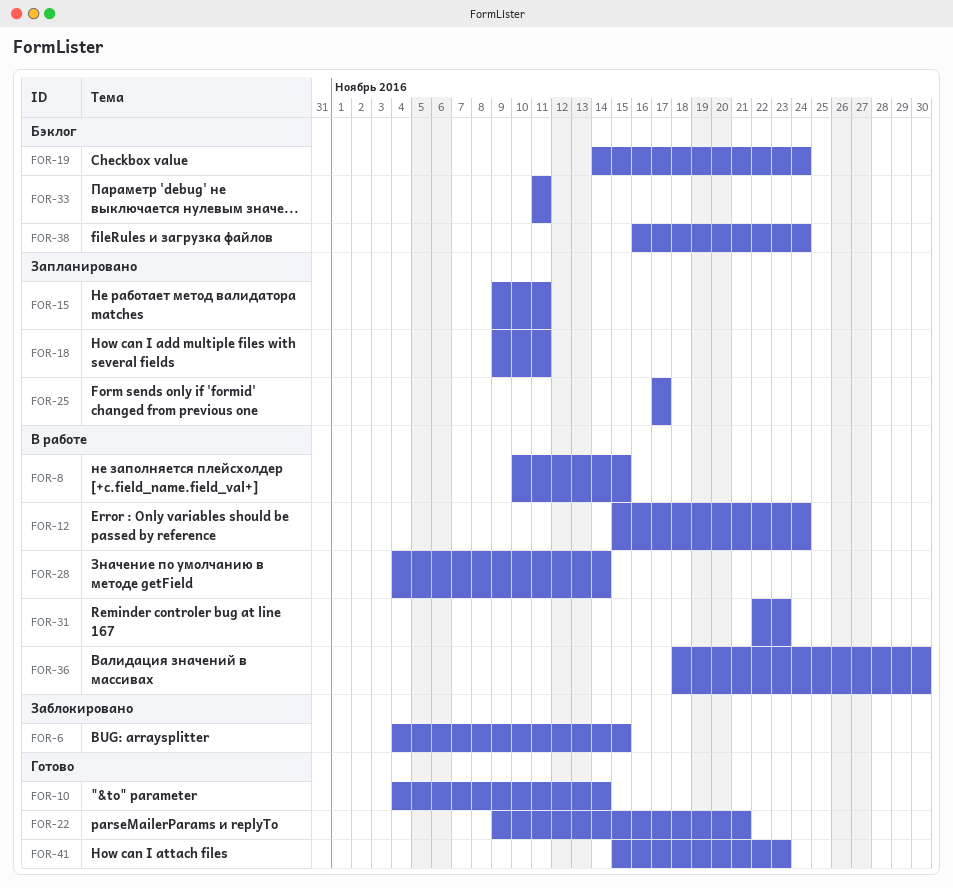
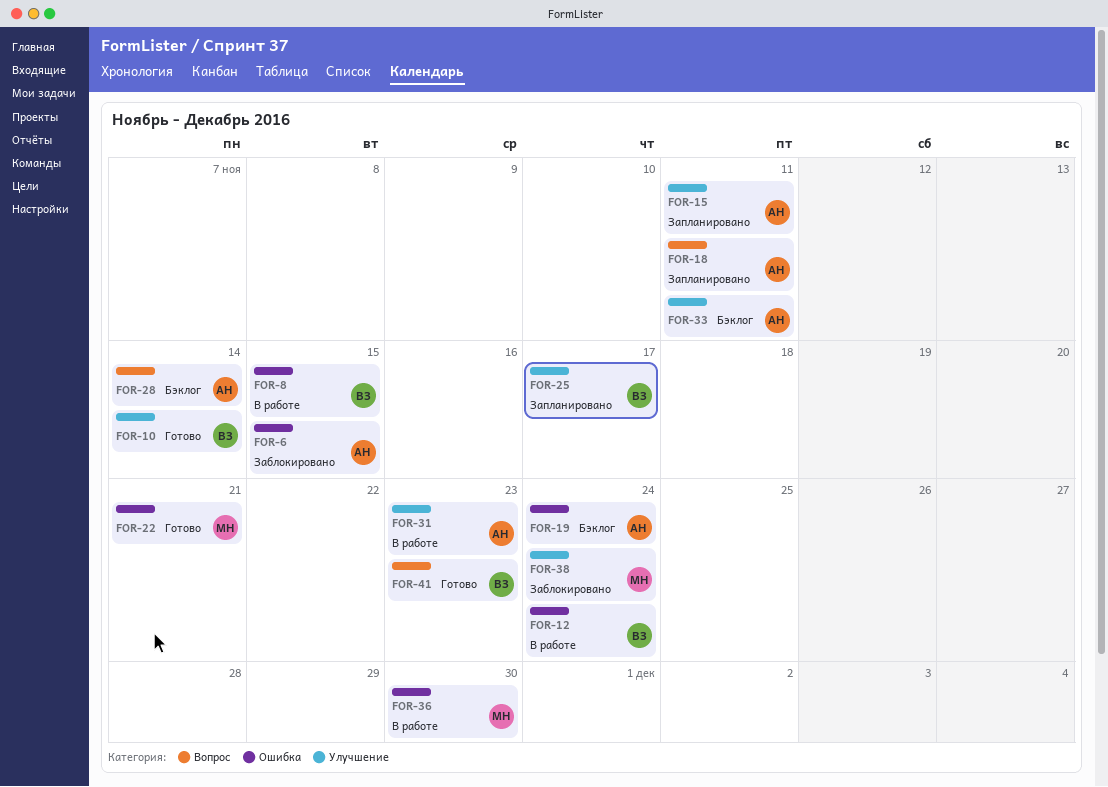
FOR-28, status: В работе -> Бэклог
FOR-38, status: Бэклог -> Заблокировано

